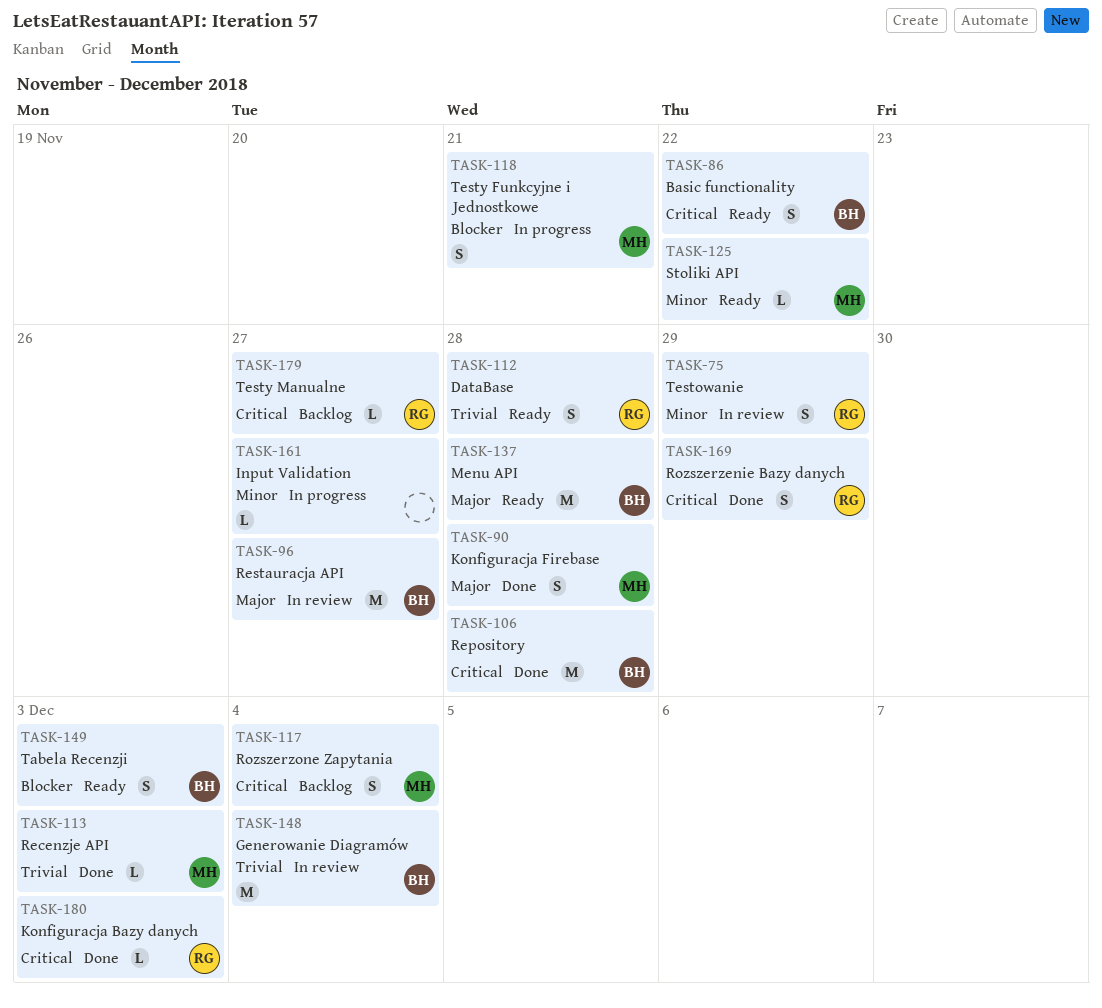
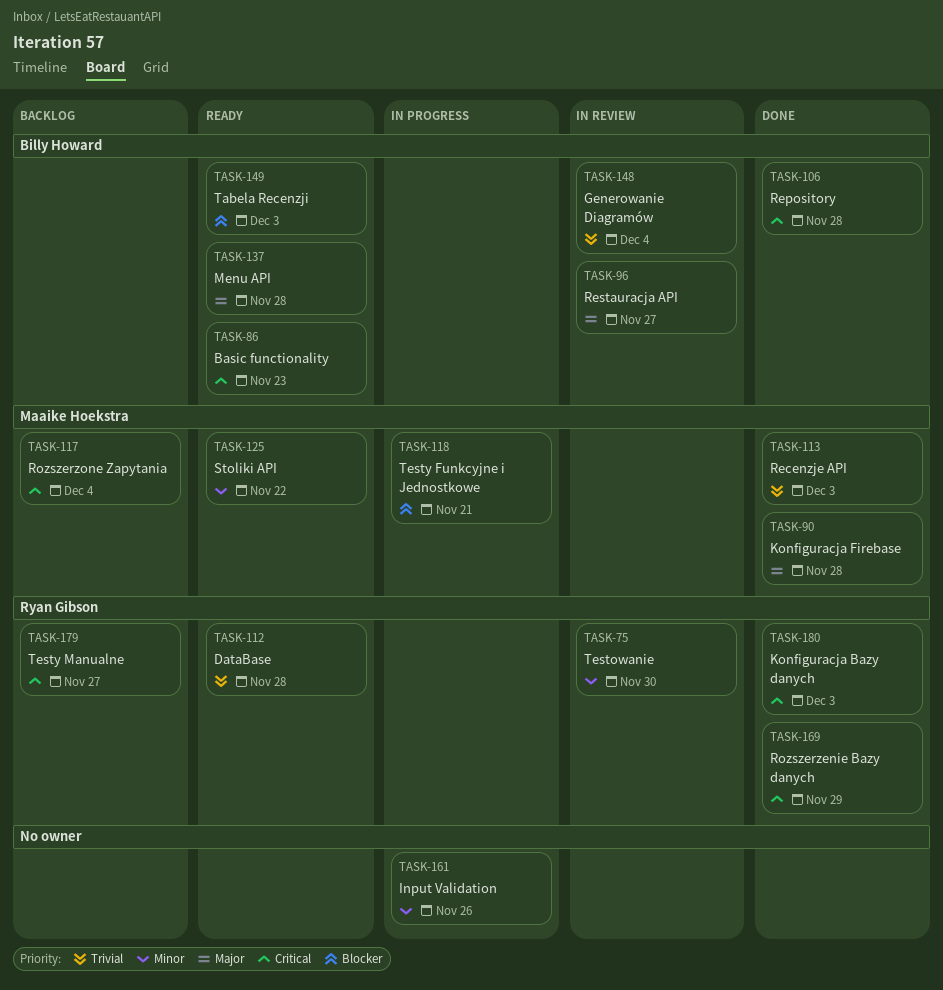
TASK-75, due: Nov 29 -> Nov 30
TASK-86, due: Nov 22 -> Nov 23
TASK-161, due: Nov 27 -> Nov 26

